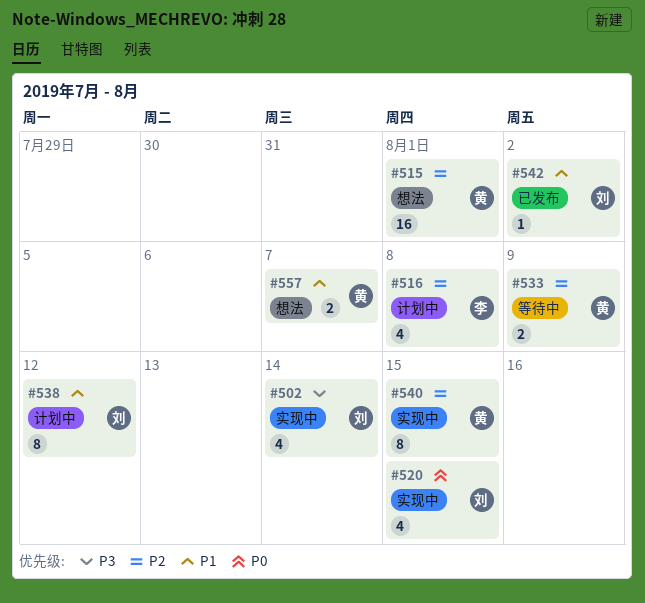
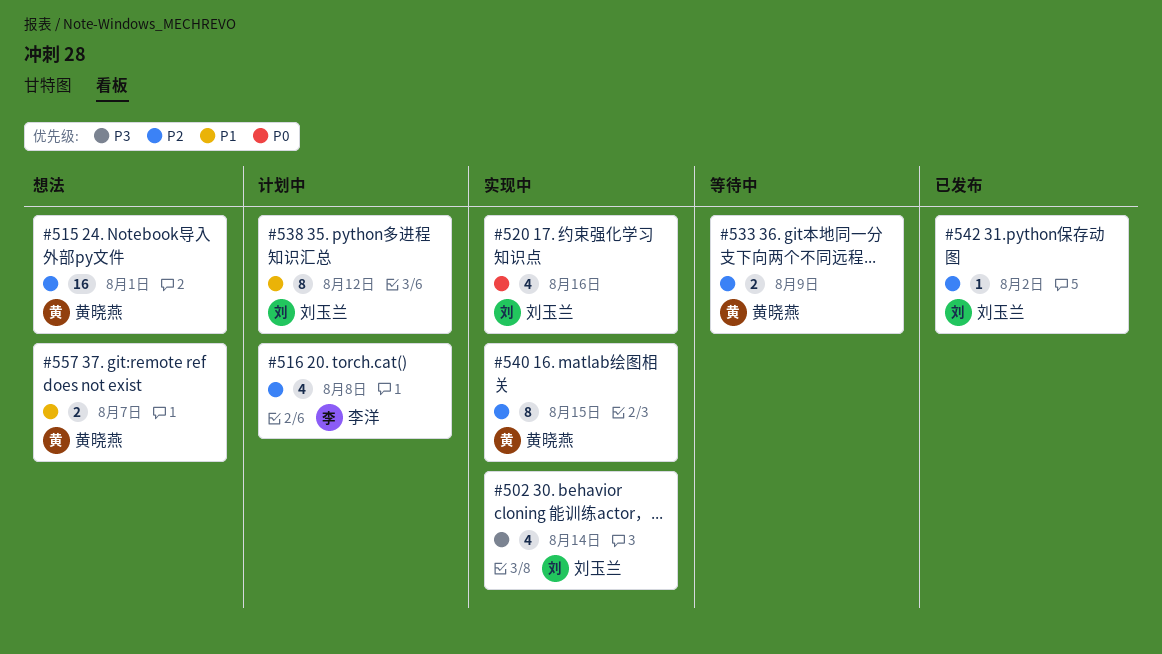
#520, due: Aug 15 -> Aug 16
#542, priority: P1 -> P2

